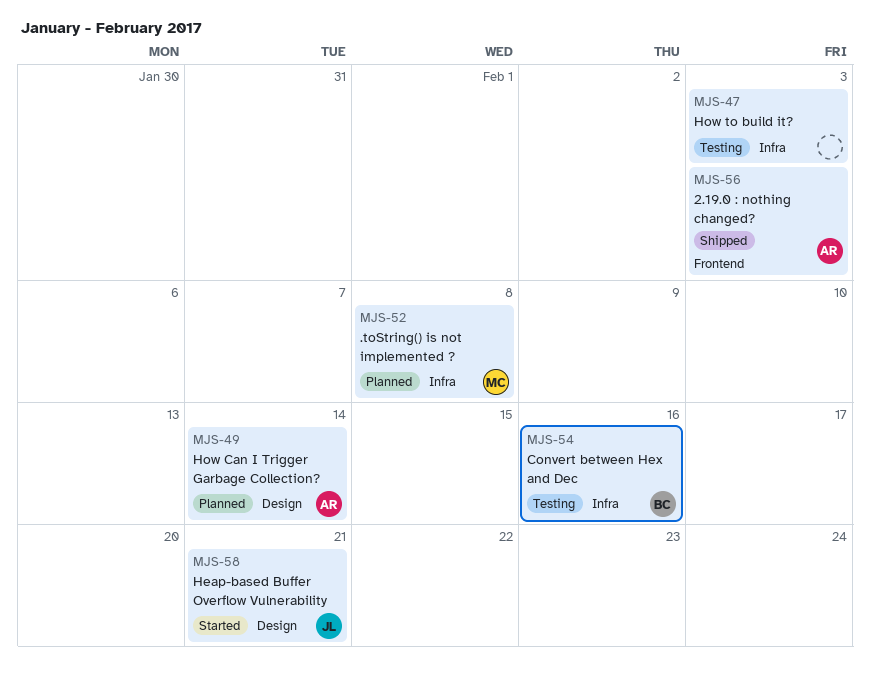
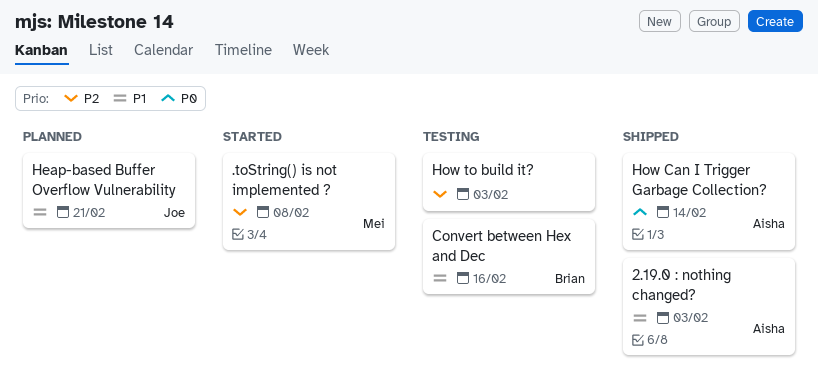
.toString() is not implemented ?, status: Planned -> Started
Heap-based Buffer Overflow Vulnerability, status: Started -> Planned
How Can I Trigger Garbage Collection?, status: Planned -> Shipped

